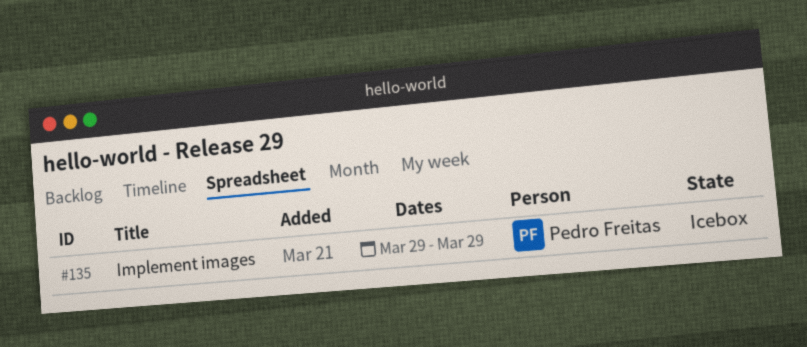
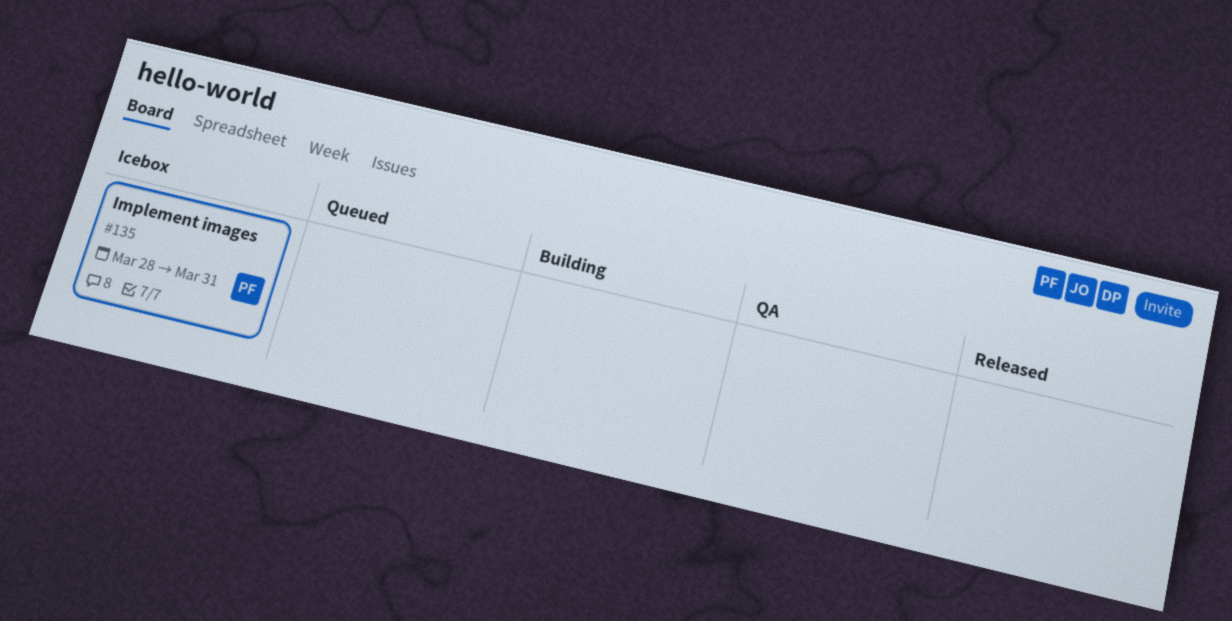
#135, start: Mar 29 -> Mar 28
#135, due: Mar 29 -> Mar 31

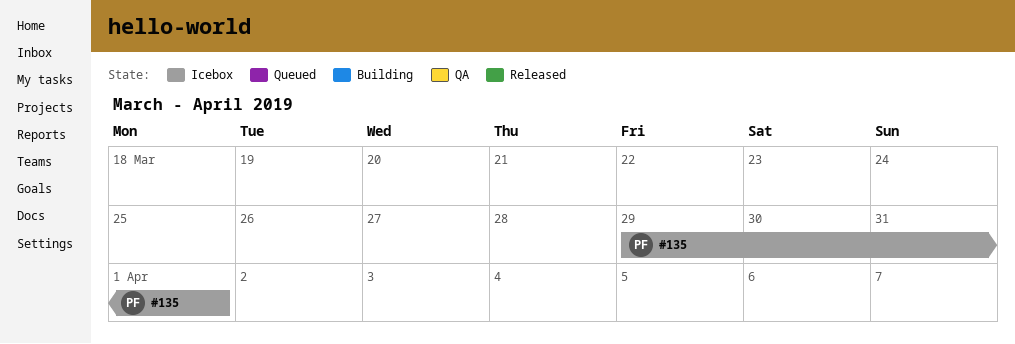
#135, start: Mar 28 -> Mar 29
#135, due: Mar 31 -> Apr 1

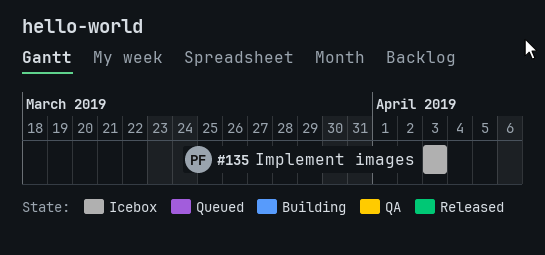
#135, start: Mar 29 -> Apr 3
#135, due: Apr 1 -> Apr 3

